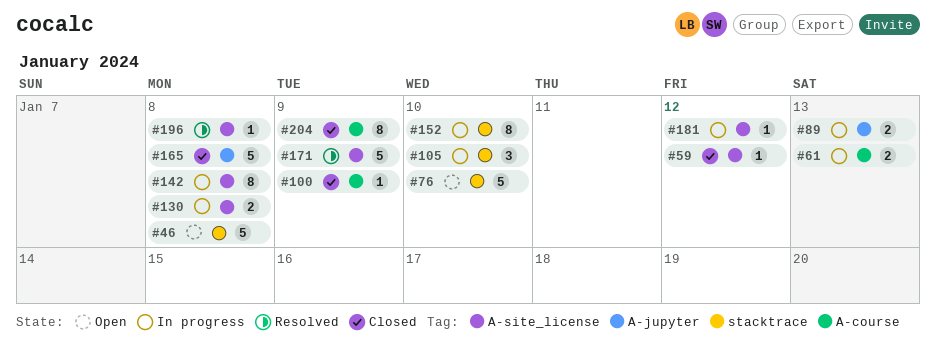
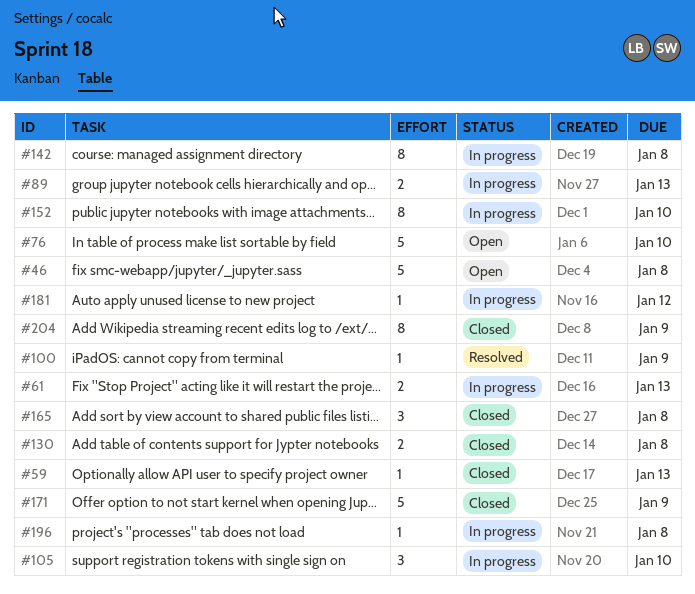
#59, due: Jan 12 -> Jan 13
#100, status: Closed -> Resolved
#130, status: In progress -> Closed
#165, estimate: 5 -> 3
#171, status: Resolved -> Closed
#196, status: Resolved -> In progress

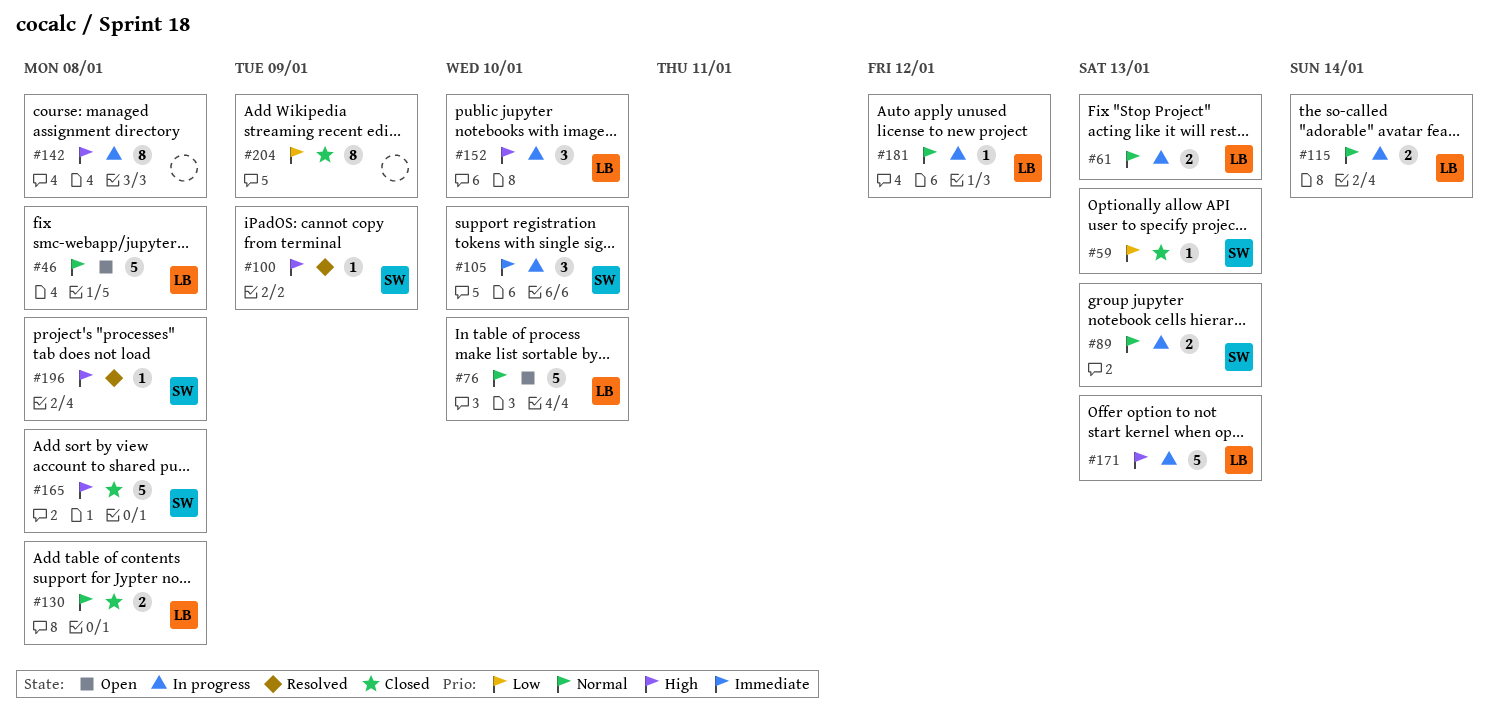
#115: none -> present
#152, estimate: 8 -> 3
#165, estimate: 3 -> 5
#171, status: Closed -> In progress
#171, due: Jan 9 -> Jan 13
#196, status: In progress -> Resolved

